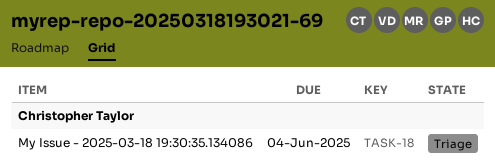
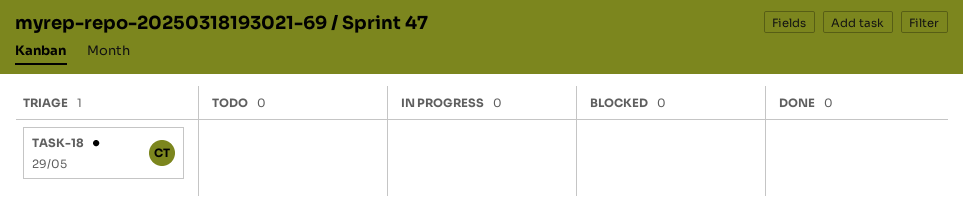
TASK-18, due: Jun 4 -> May 29

